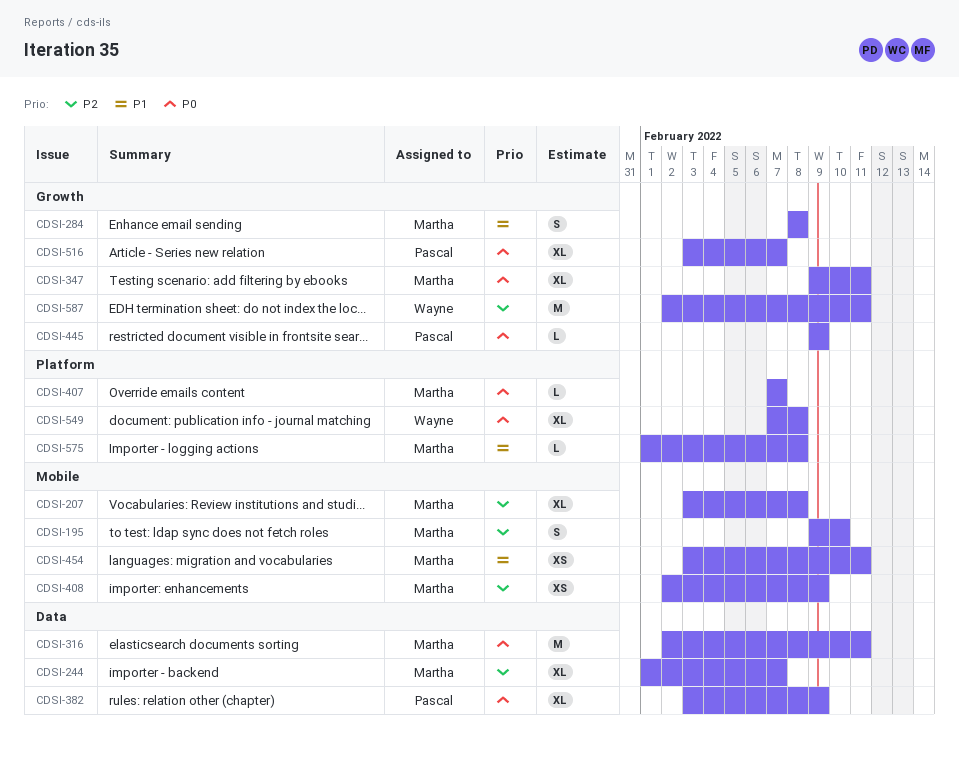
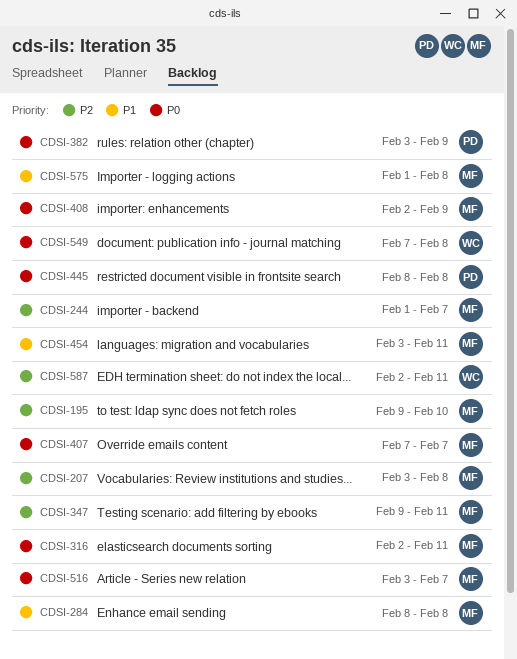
CDSI-347, priority: P0 -> P2
CDSI-408, priority: P2 -> P0
CDSI-445, start: Feb 9 -> Feb 8
CDSI-445, due: Feb 9 -> Feb 8
CDSI-516, owner: Pascal -> Martha

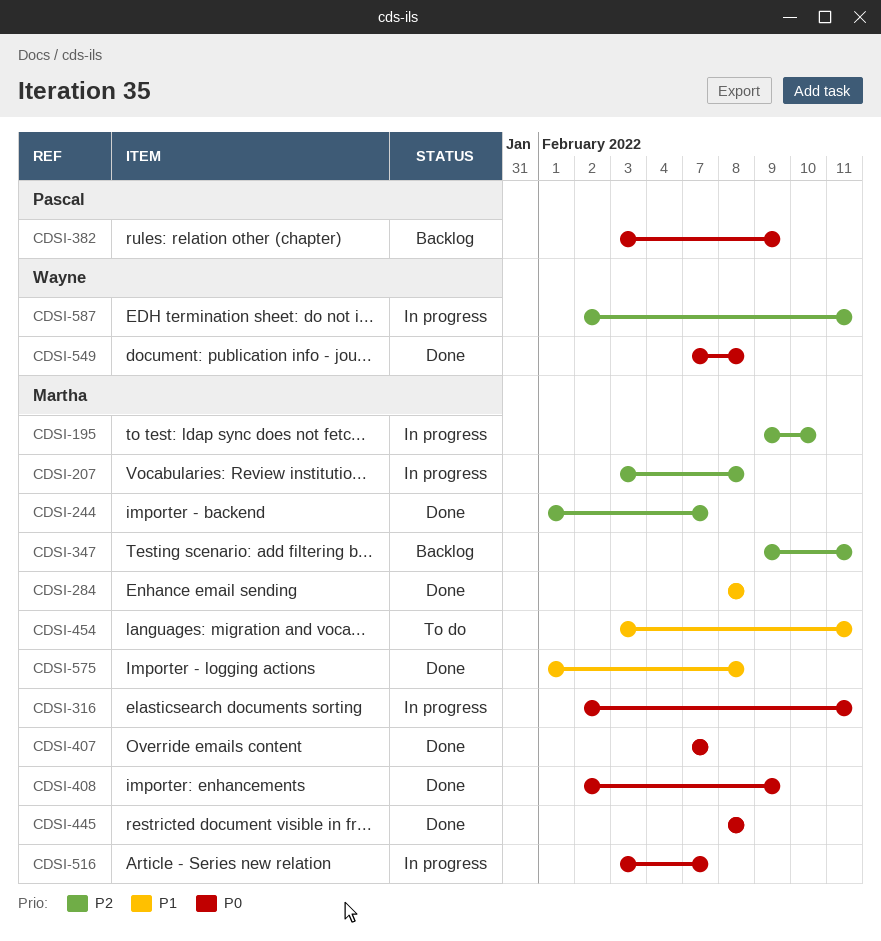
CDSI-445, owner: Pascal -> Martha

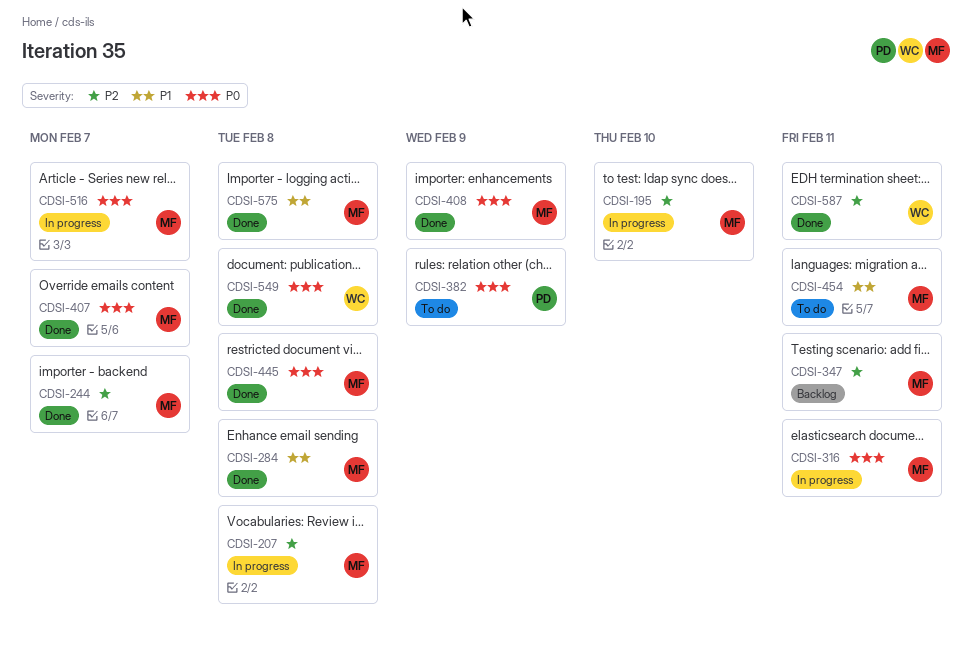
CDSI-382, status: Backlog -> To do
CDSI-587, status: In progress -> Done

